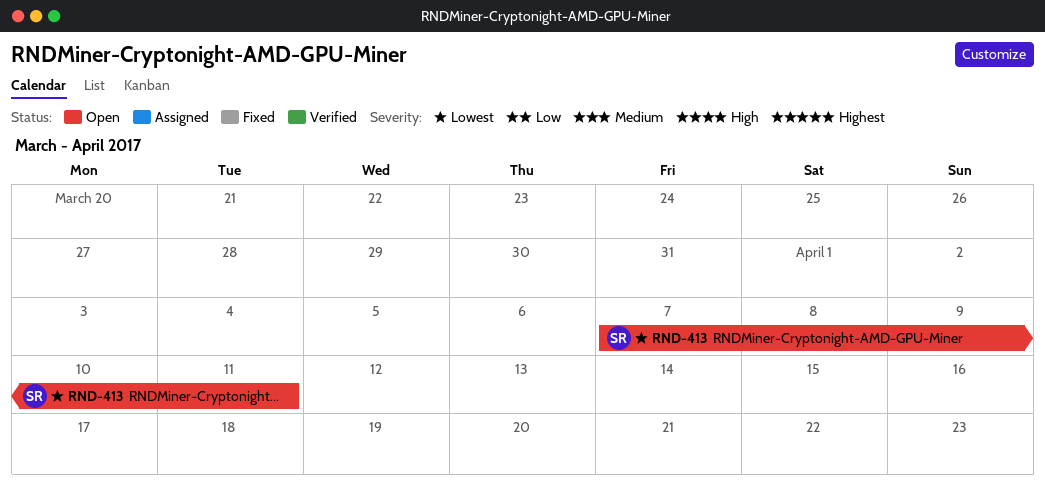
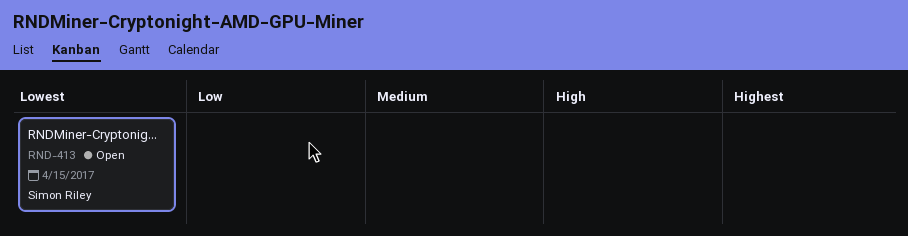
RND-413, due: Apr 11 -> Apr 15

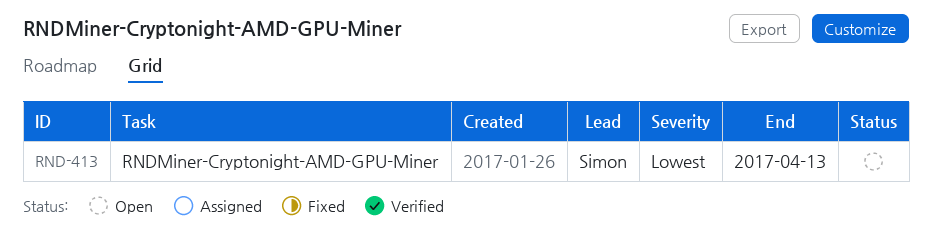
RND-413, due: Apr 15 -> Apr 13

